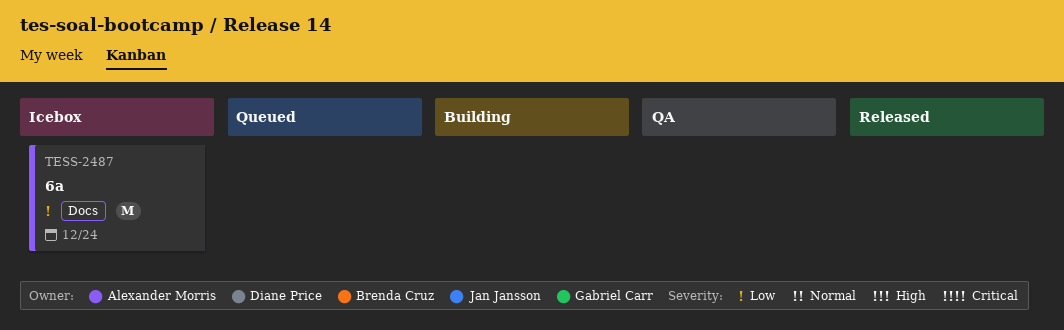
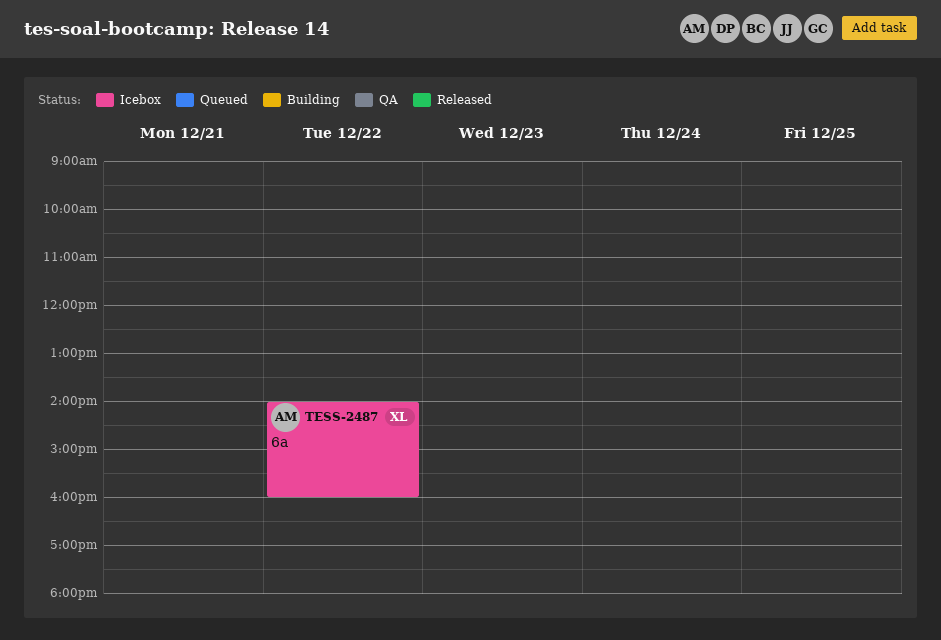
TESS-2487, estimate: M -> XL
TESS-2487, day: Dec 24 -> Dec 22

